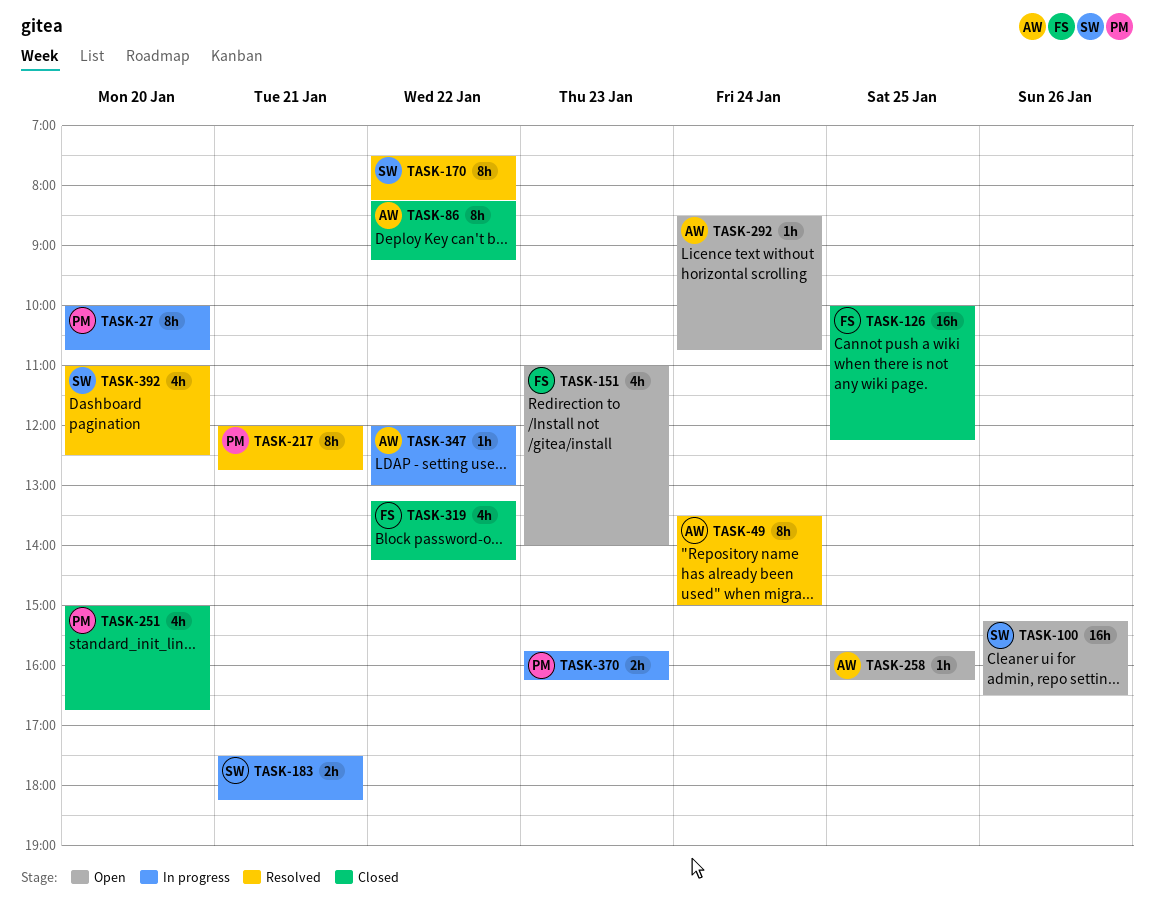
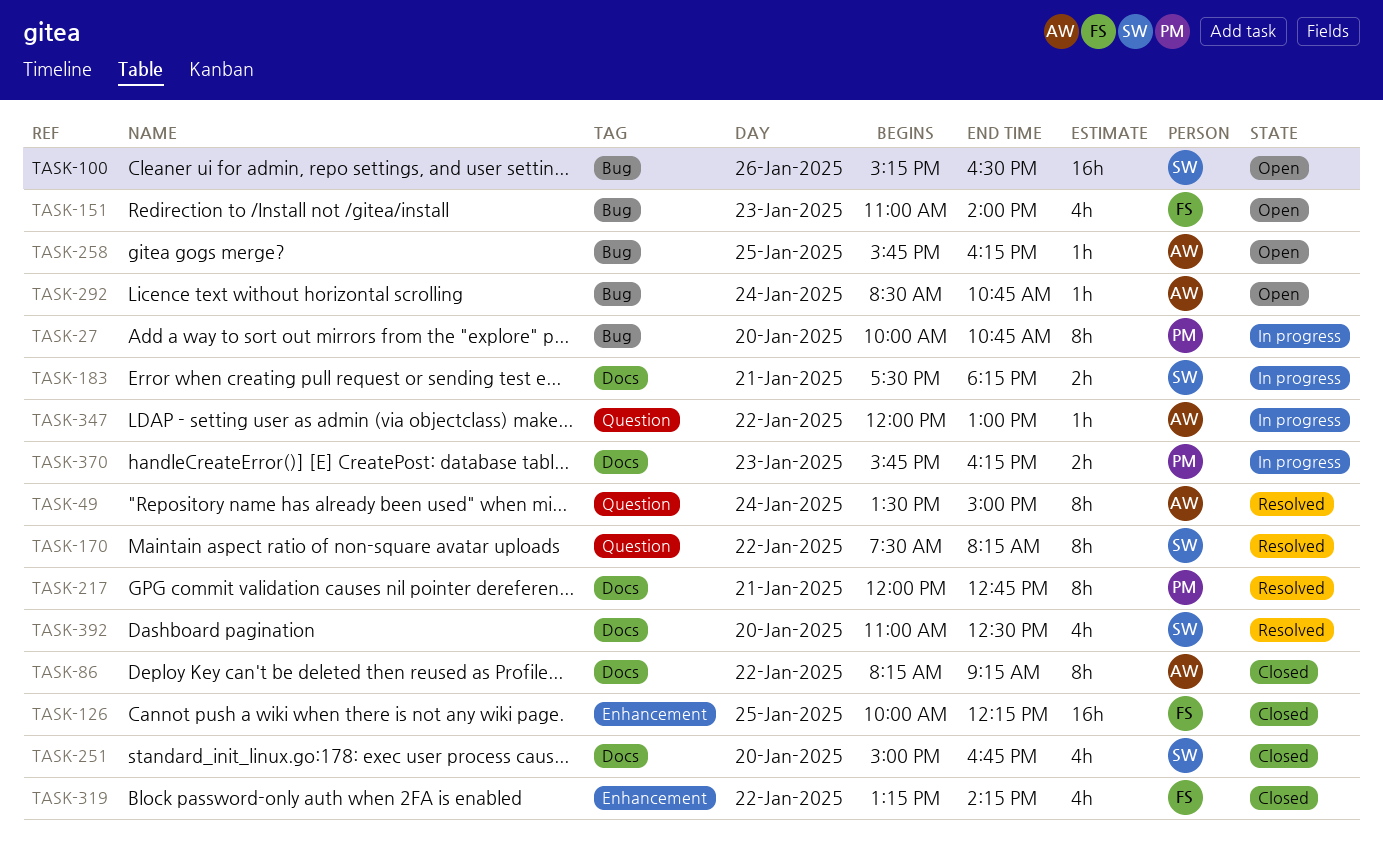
TASK-251, owner: PM -> SW

